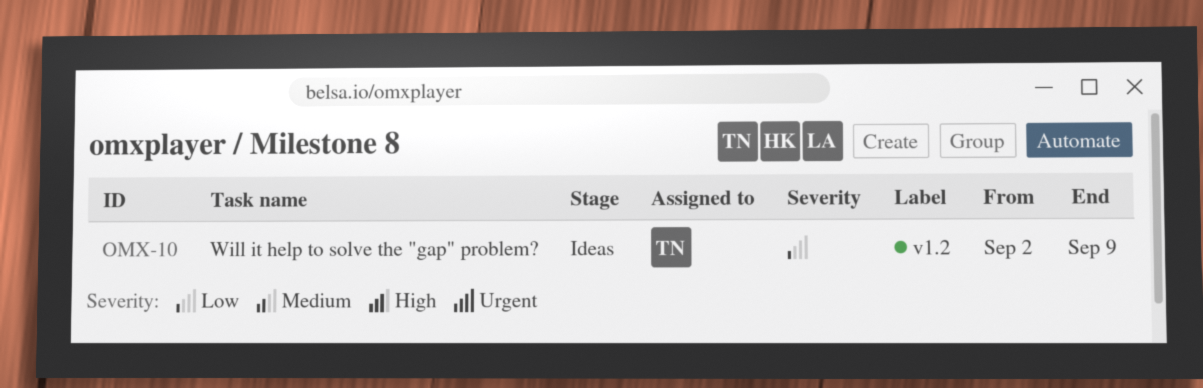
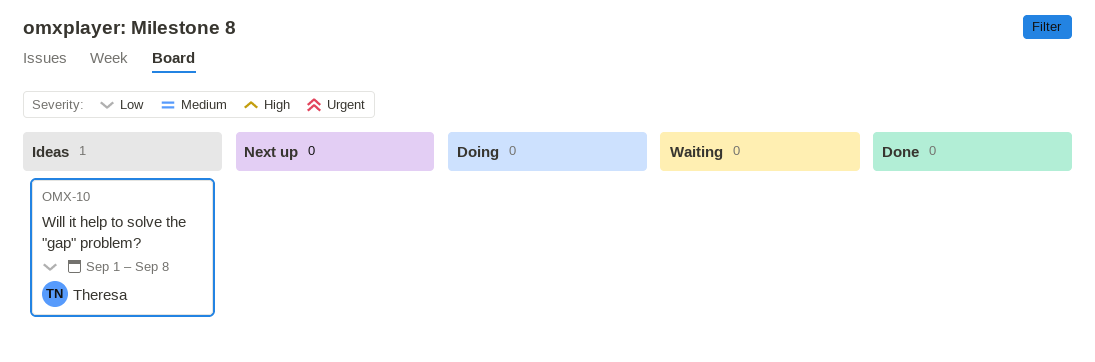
OMX-10, start: Sep 2 -> Sep 1
OMX-10, due: Sep 9 -> Sep 8

